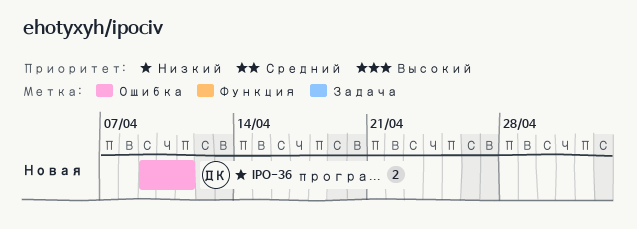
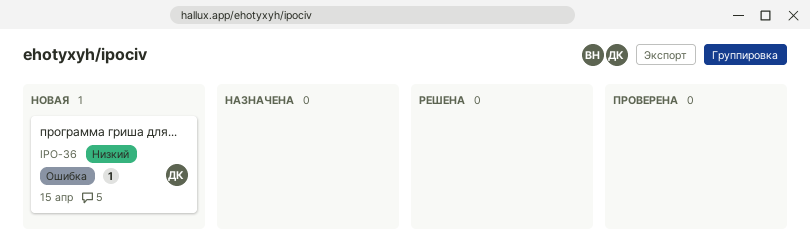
IPO-36, estimate: 2 -> 1
IPO-36, due: Apr 11 -> Apr 15

